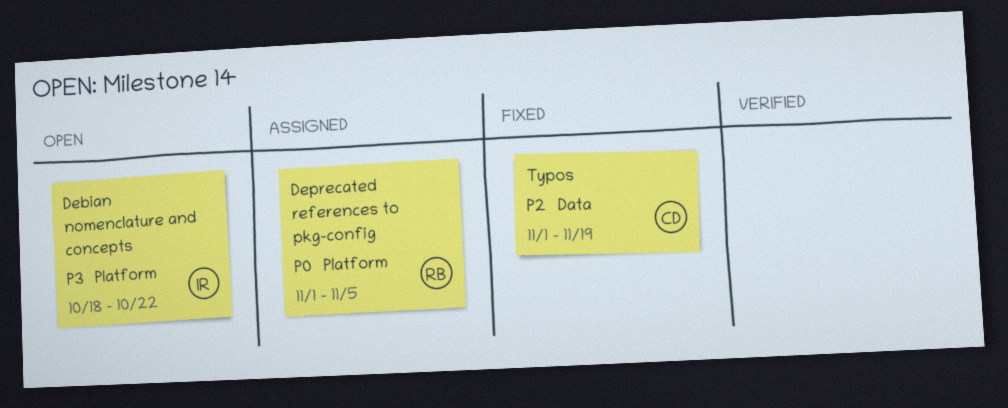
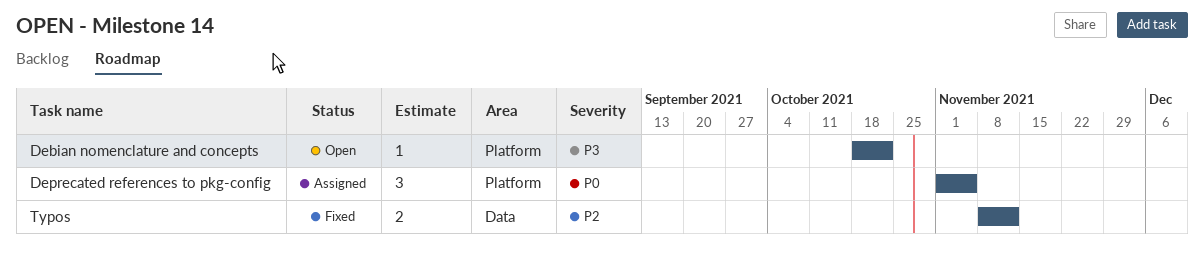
Typos, start: Nov 1 -> Nov 8
Typos, due: Nov 19 -> Nov 12

